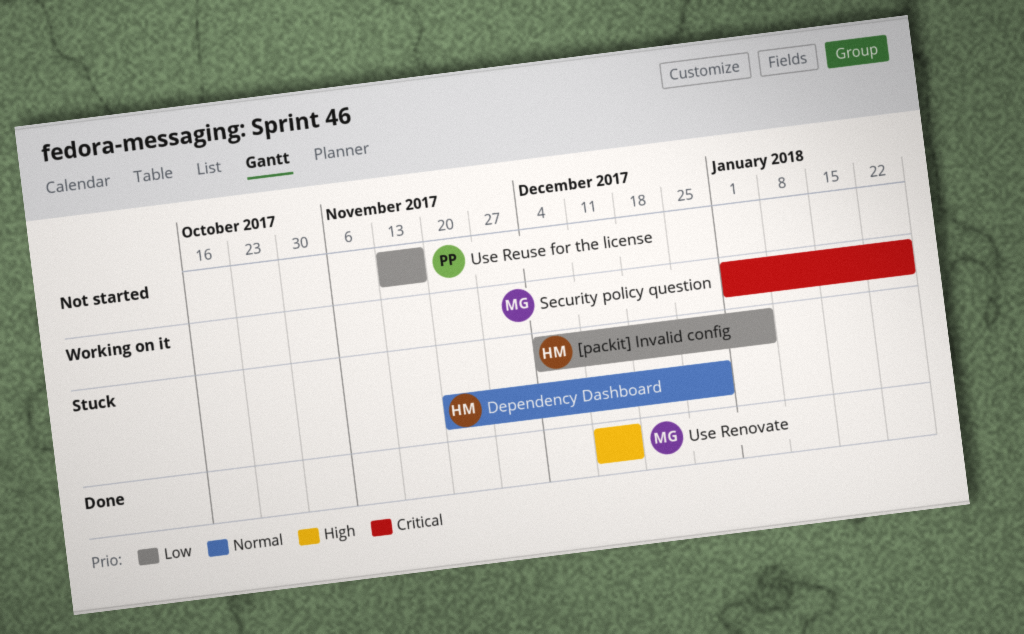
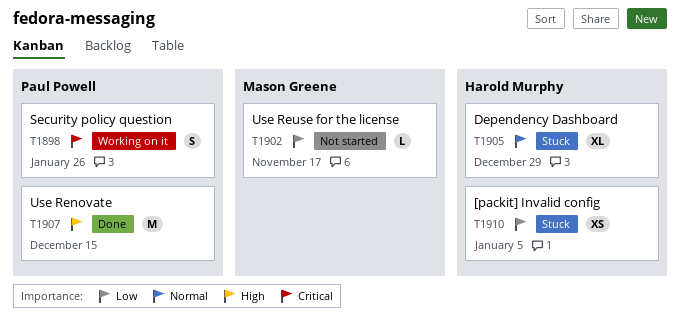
Security policy question, owner: Mason Greene -> Paul Powell
Use Renovate, owner: Mason Greene -> Paul Powell
Use Reuse for the license, owner: Paul Powell -> Mason Greene

